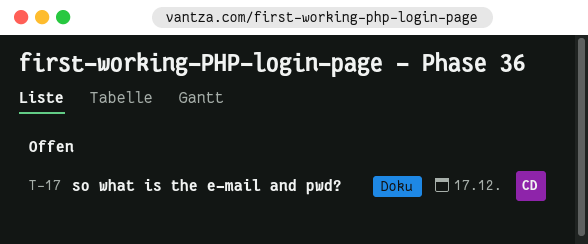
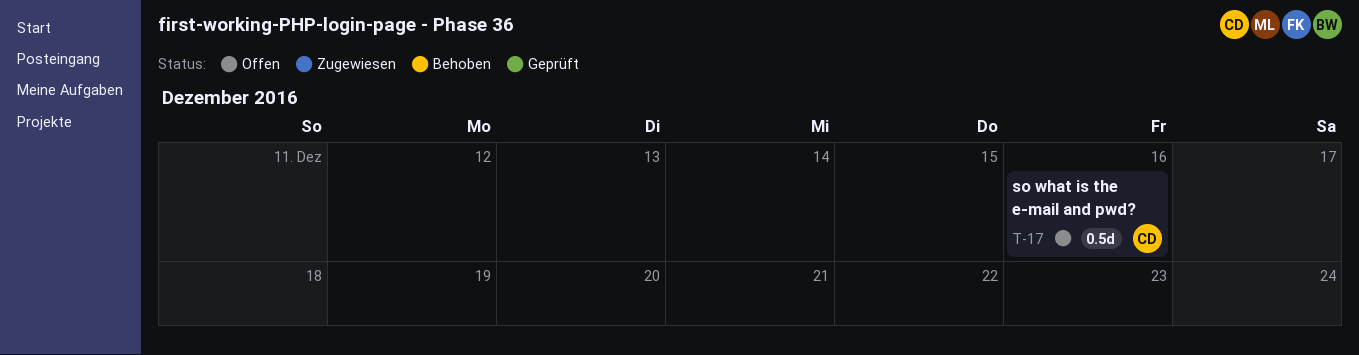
T-17, due: Dec 17 -> Dec 16

